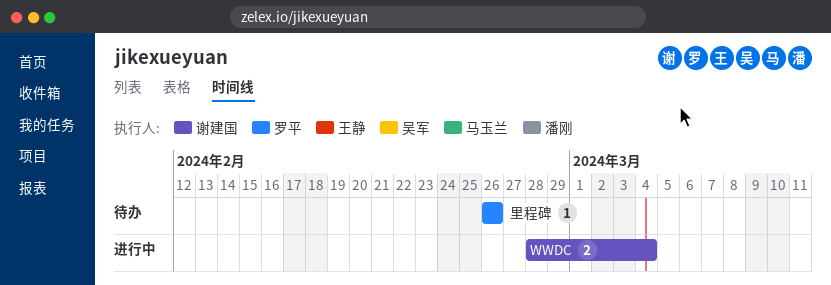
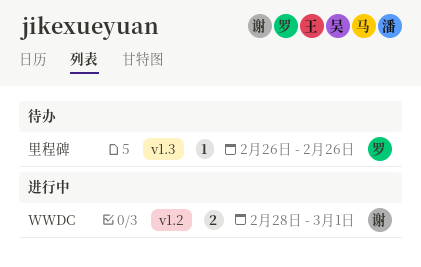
WWDC, due: Mar 4 -> Mar 1

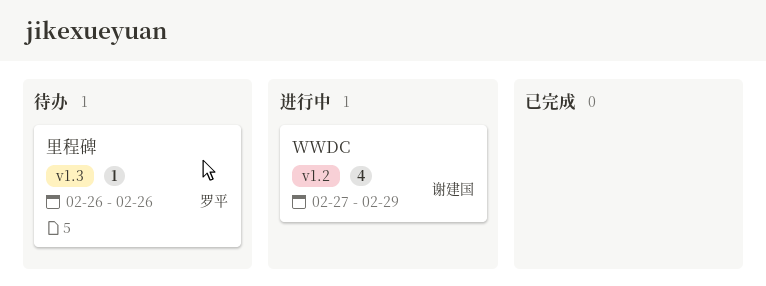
WWDC, estimate: 2 -> 4
WWDC, start: Feb 28 -> Feb 27
WWDC, due: Mar 1 -> Feb 29

